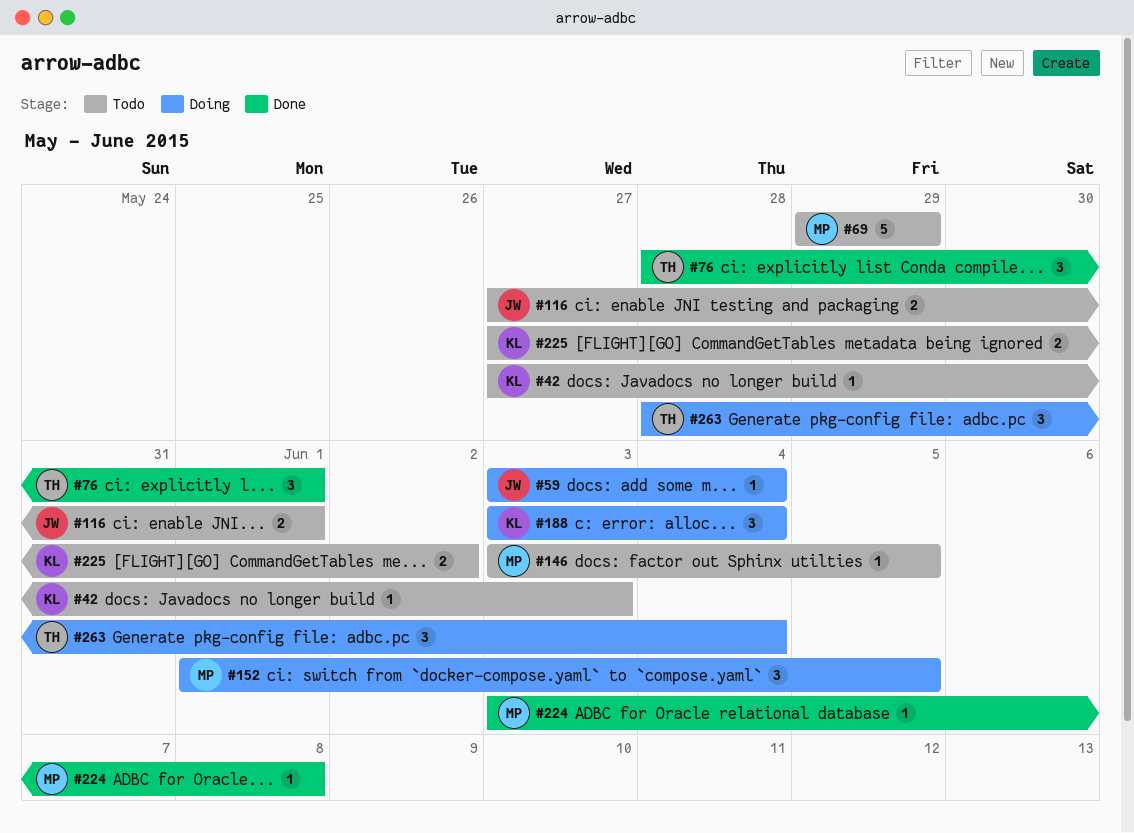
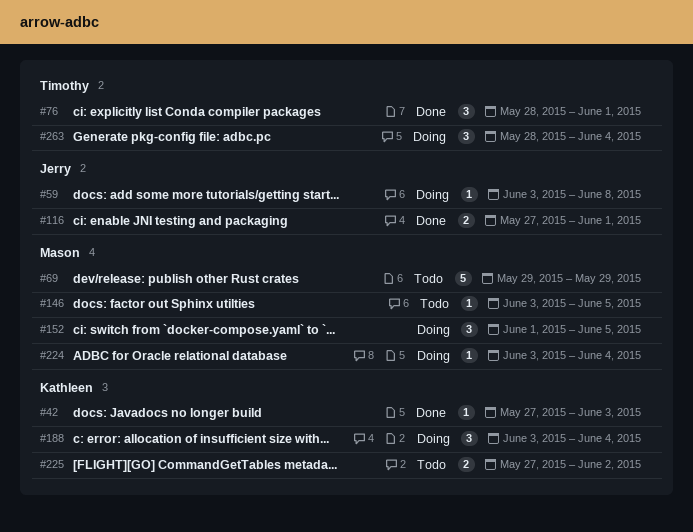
#42, status: Todo -> Done
#59, due: Jun 4 -> Jun 8
#116, status: Todo -> Done
#224, status: Done -> Doing
#224, due: Jun 8 -> Jun 4

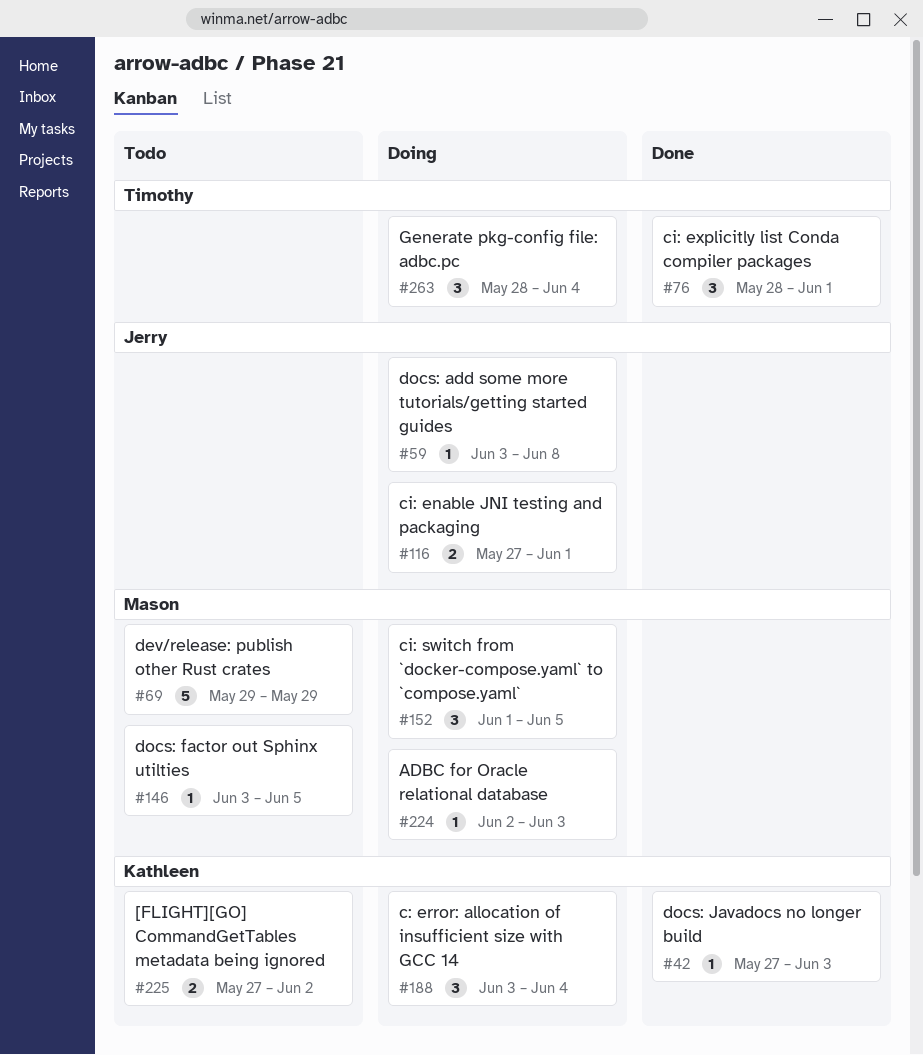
#116, status: Done -> Doing
#224, start: Jun 3 -> Jun 2
#224, due: Jun 4 -> Jun 3

